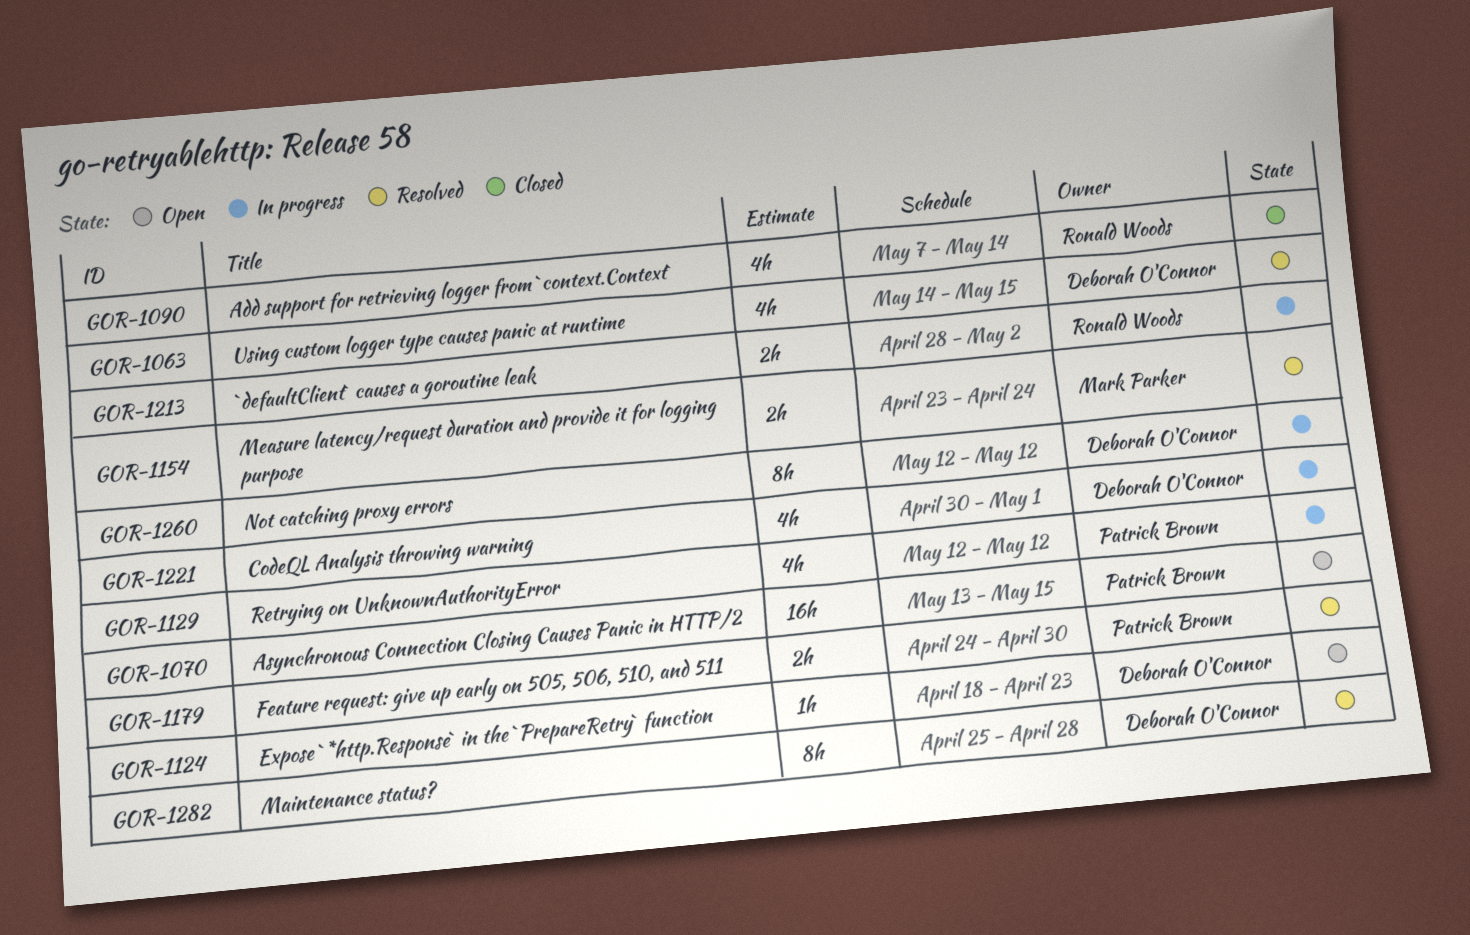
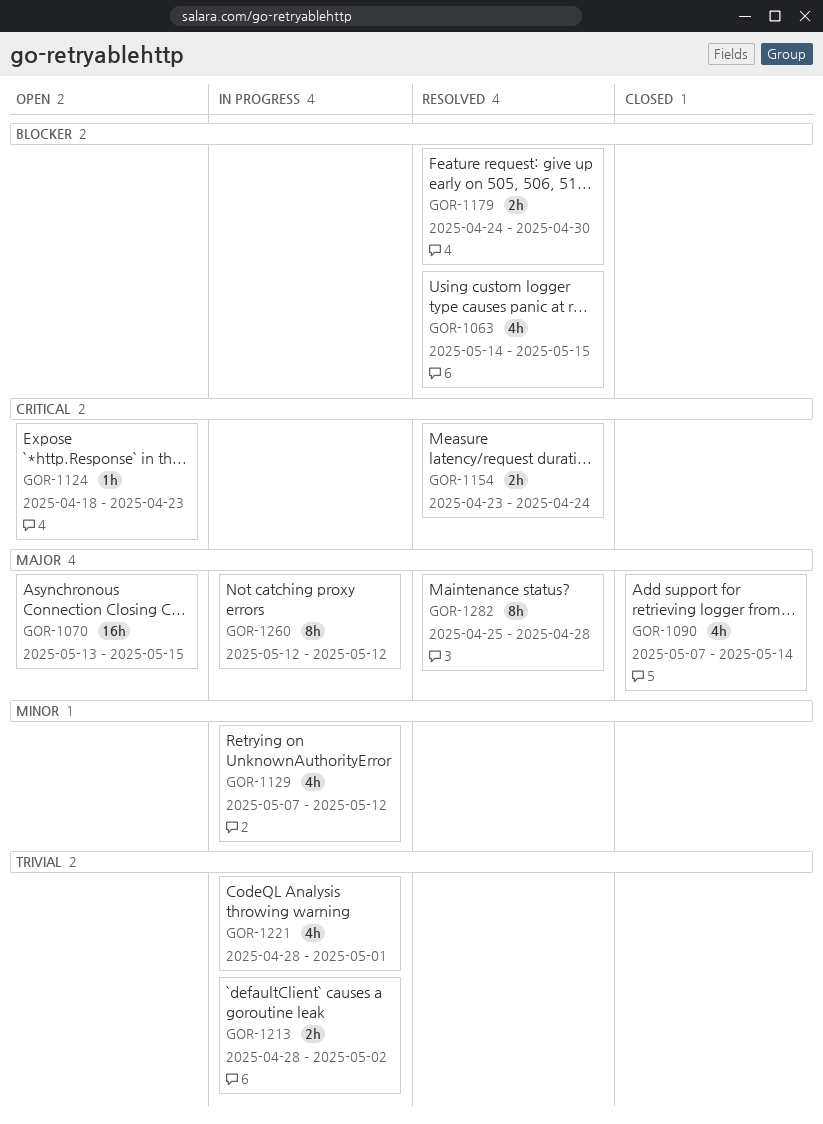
GOR-1129, start: May 12 -> May 7
GOR-1221, start: Apr 30 -> Apr 28

